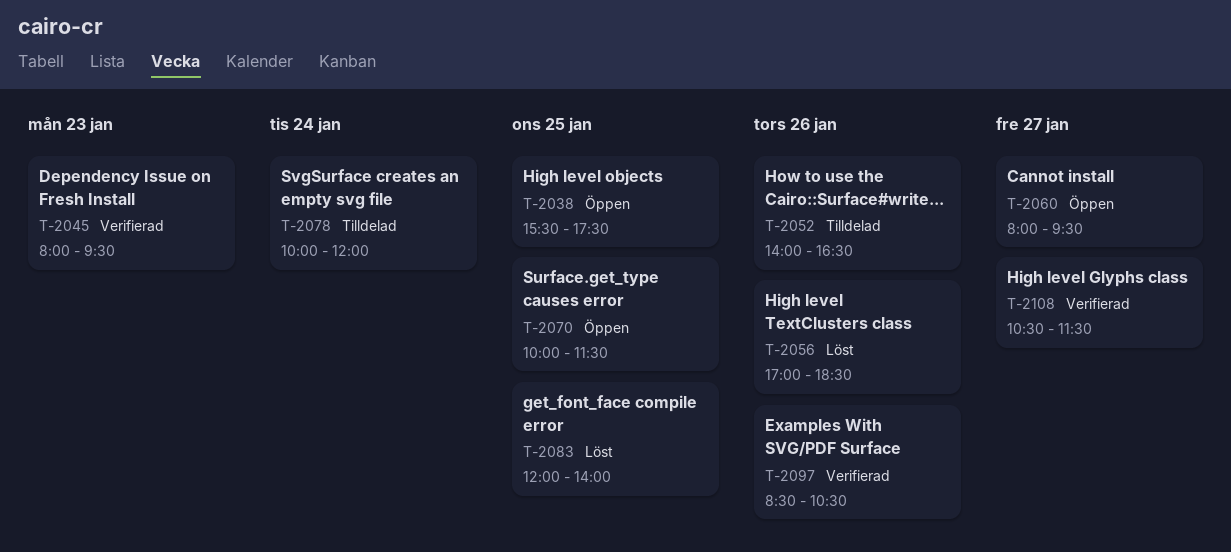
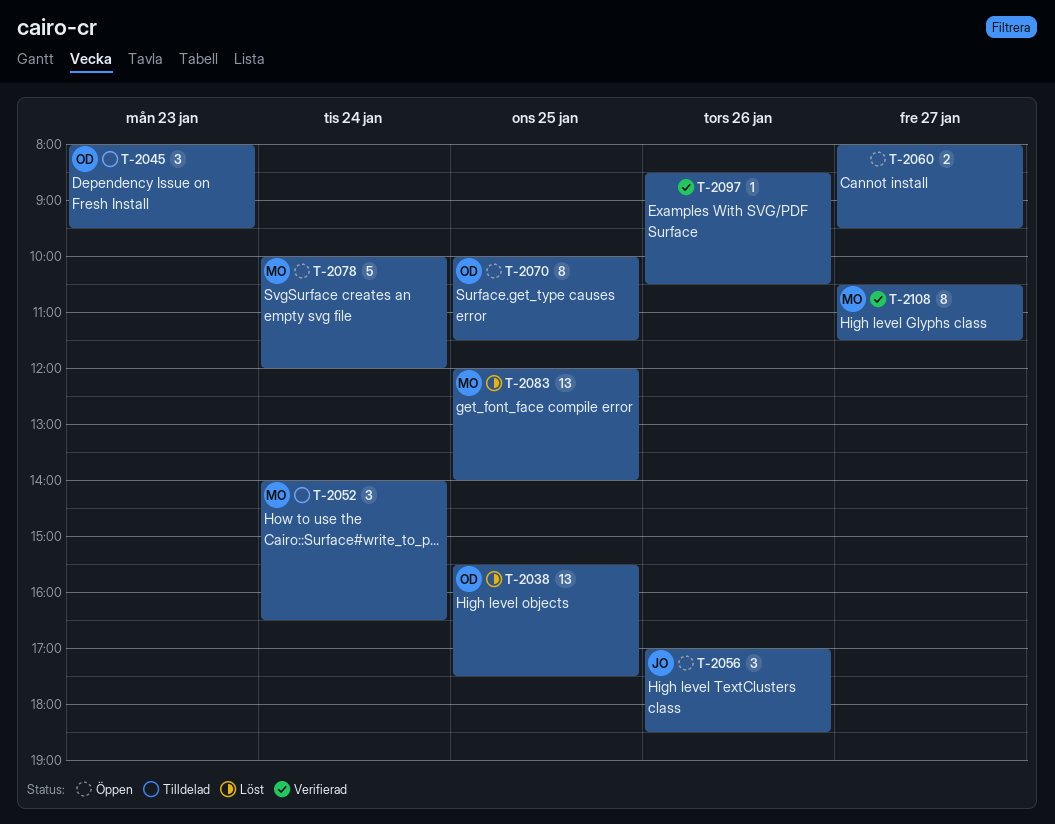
T-2038, status: Öppen -> Löst
T-2045, status: Verifierad -> Tilldelad
T-2052, day: Jan 26 -> Jan 24
T-2056, status: Löst -> Öppen
T-2078, status: Tilldelad -> Öppen

